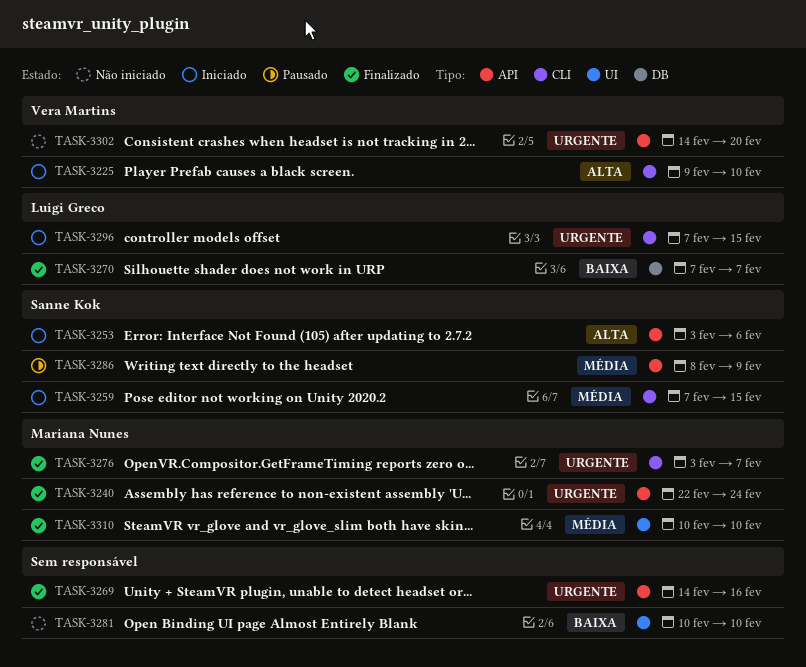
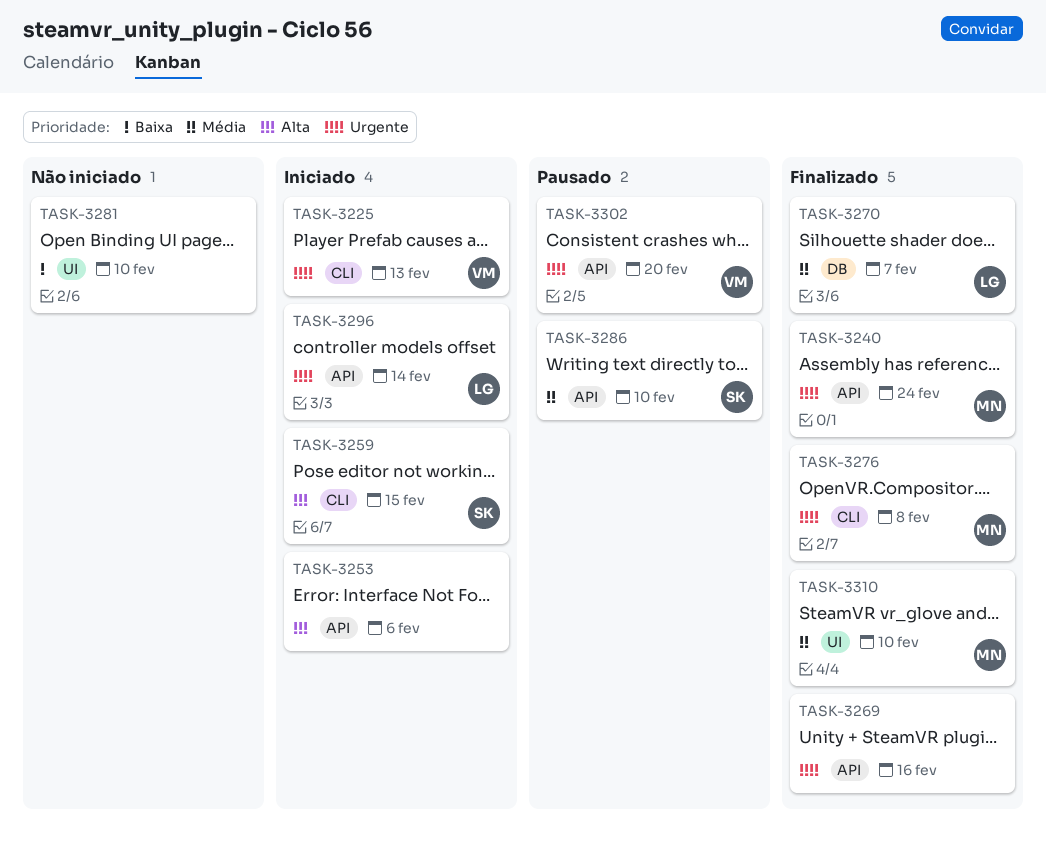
TASK-3225, priority: Alta -> Urgente
TASK-3225, due: Feb 10 -> Feb 13
TASK-3253, owner: Sanne Kok -> none
TASK-3259, priority: Média -> Alta
TASK-3270, priority: Baixa -> Média
TASK-3276, due: Feb 7 -> Feb 8
TASK-3286, due: Feb 9 -> Feb 10
TASK-3296, label: CLI -> API
TASK-3296, due: Feb 15 -> Feb 14
TASK-3302, status: Não iniciado -> Pausado

